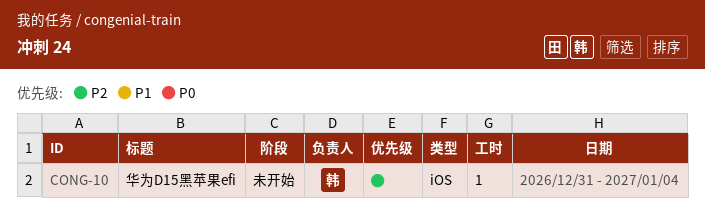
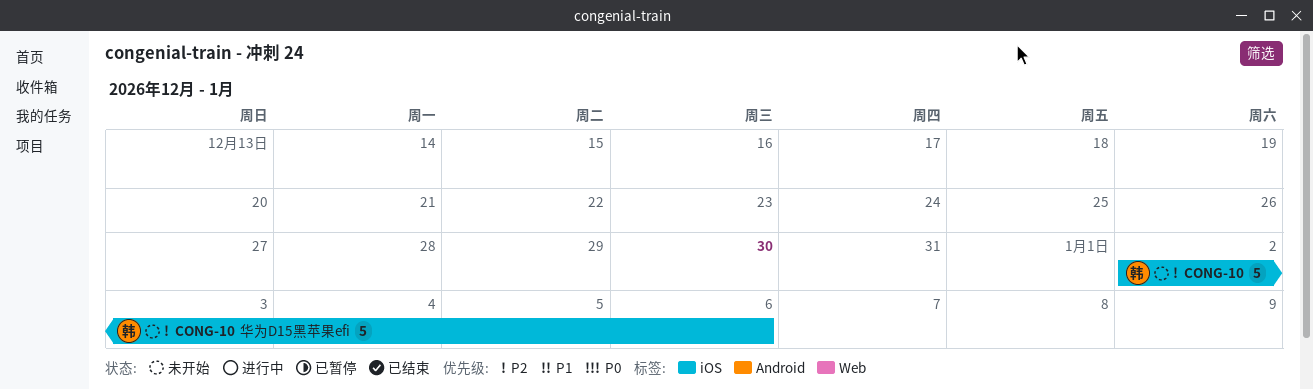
CONG-10, estimate: 1 -> 5
CONG-10, start: Dec 31 -> Jan 2
CONG-10, due: Jan 4 -> Jan 6

